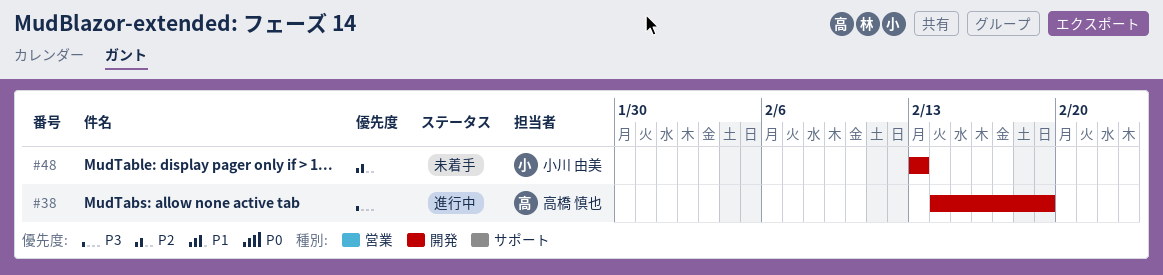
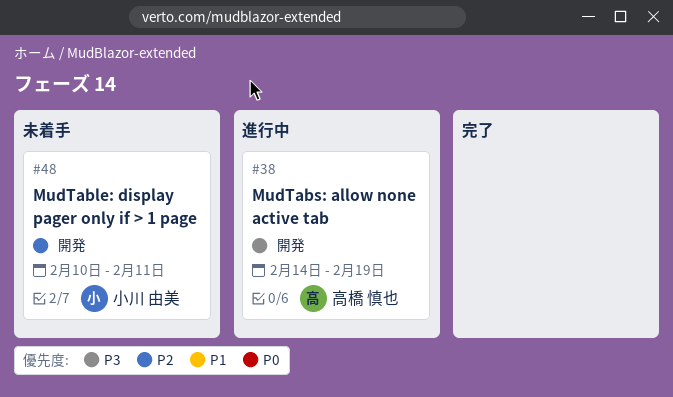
#48, start: Feb 13 -> Feb 10
#48, due: Feb 13 -> Feb 11

